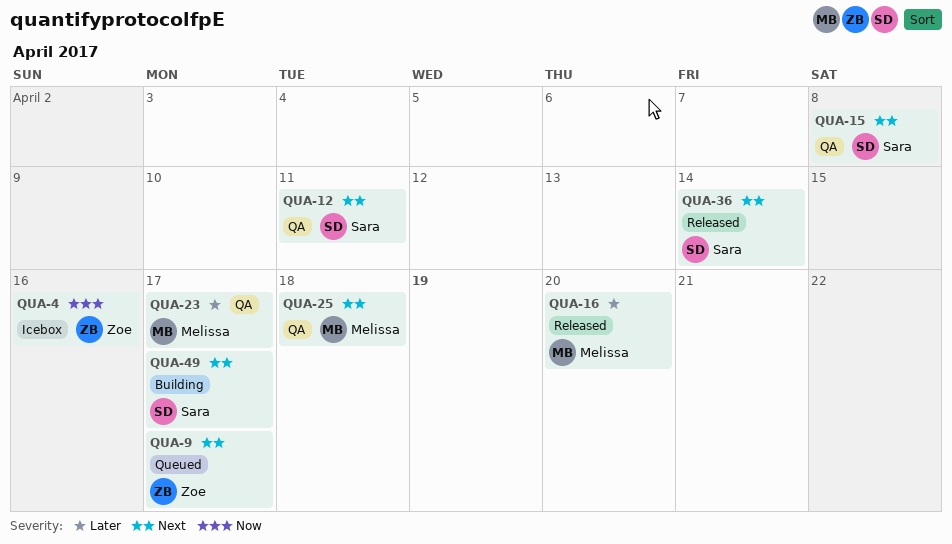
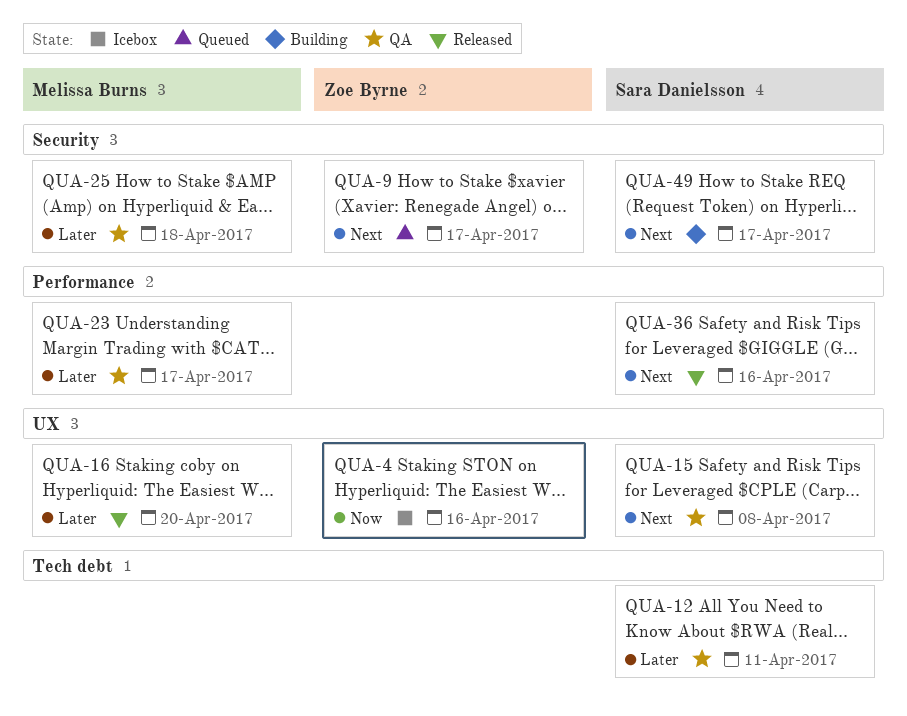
QUA-12, priority: Next -> Later
QUA-25, priority: Next -> Later
QUA-36, due: Apr 14 -> Apr 16

